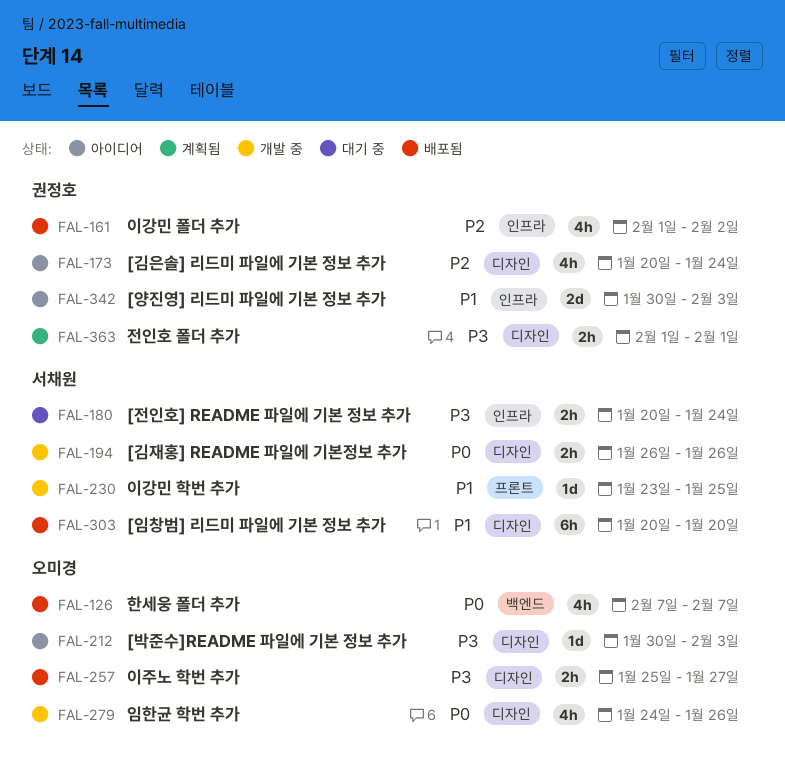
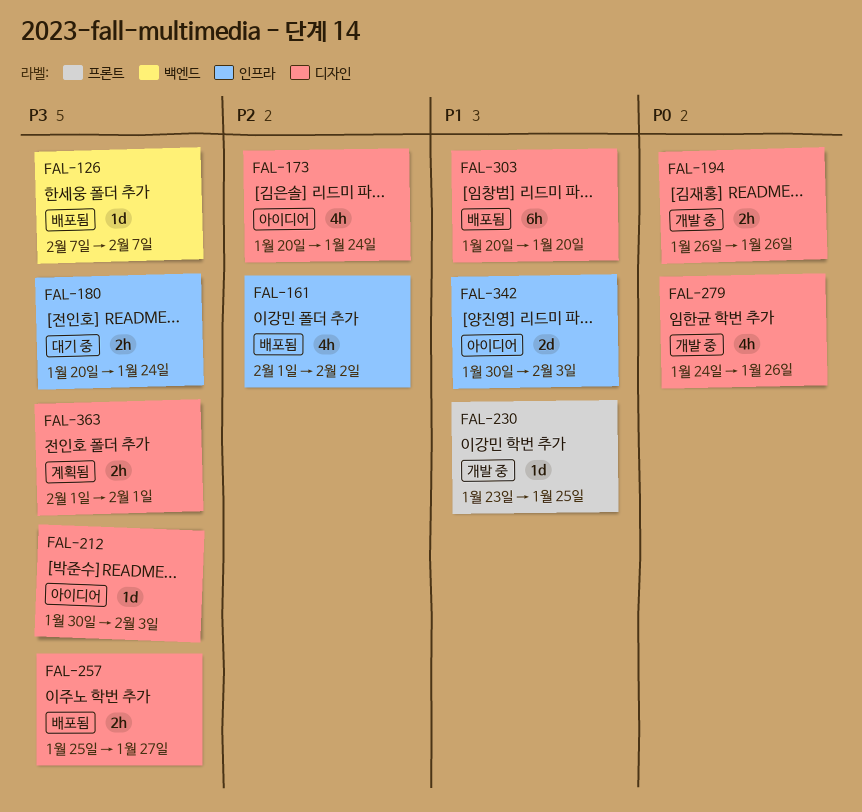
FAL-126, priority: P0 -> P3
FAL-126, estimate: 4h -> 1d

